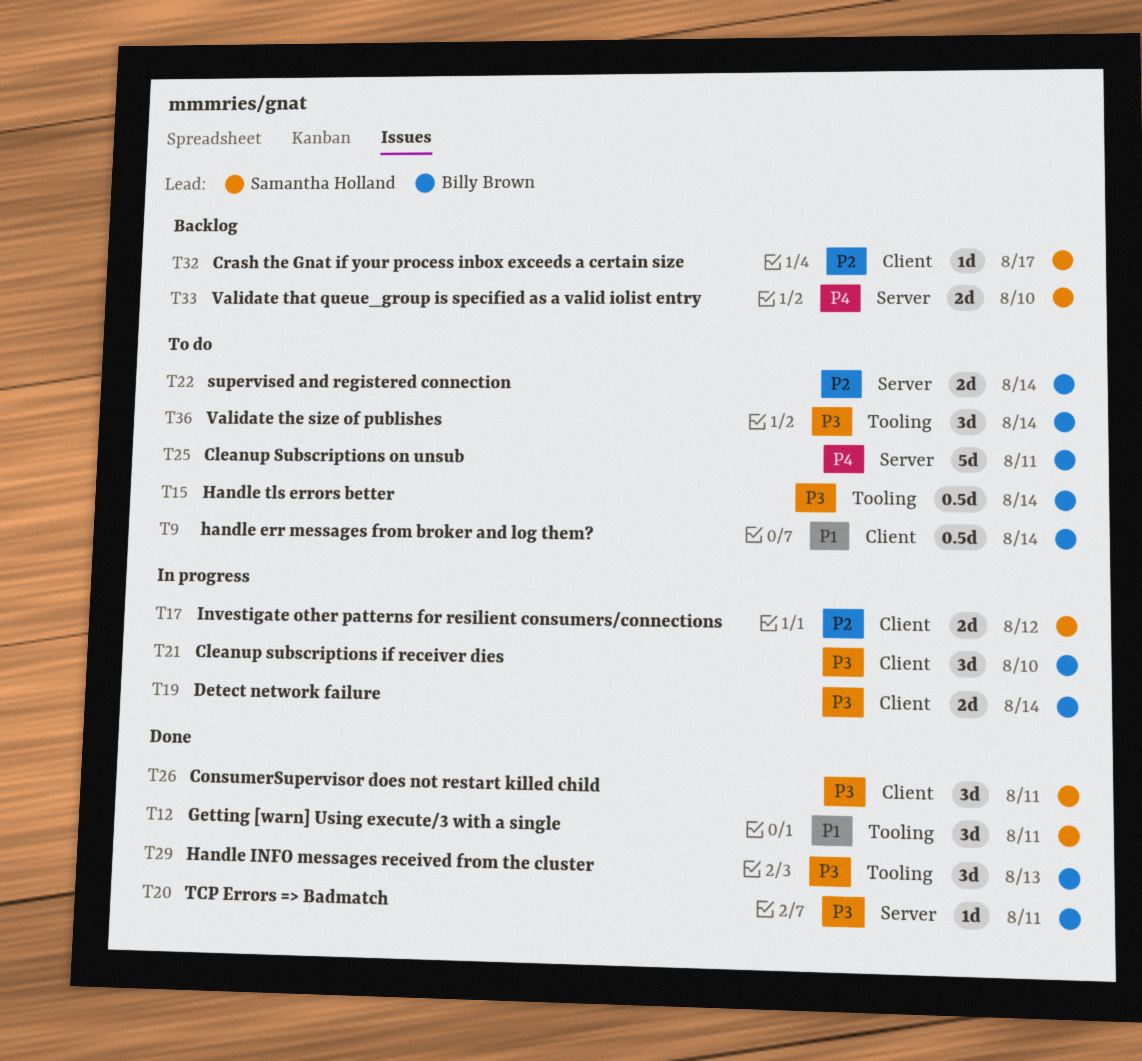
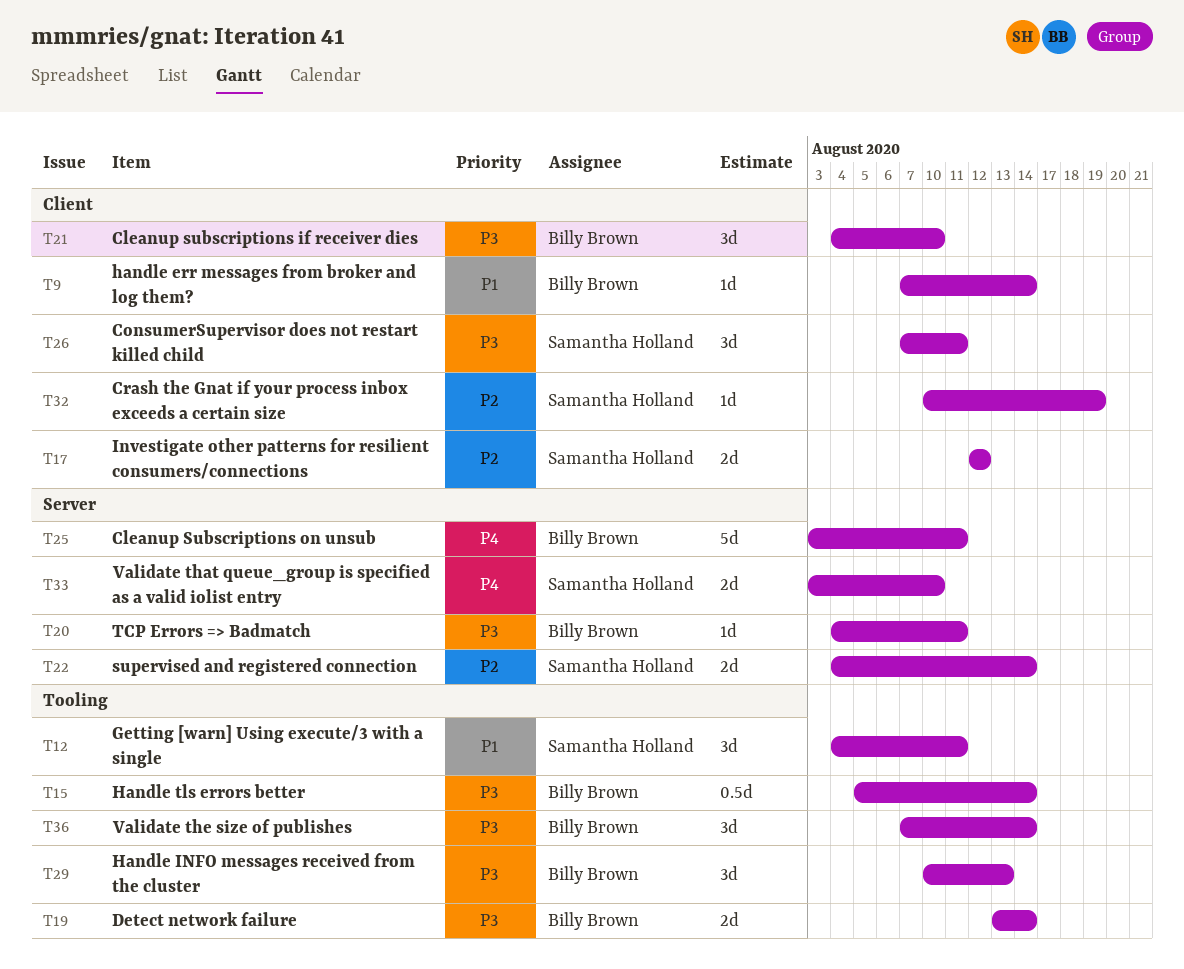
T9, estimate: 0.5d -> 1d
T19, label: Client -> Tooling
T22, owner: Billy Brown -> Samantha Holland
T32, due: Aug 17 -> Aug 19

